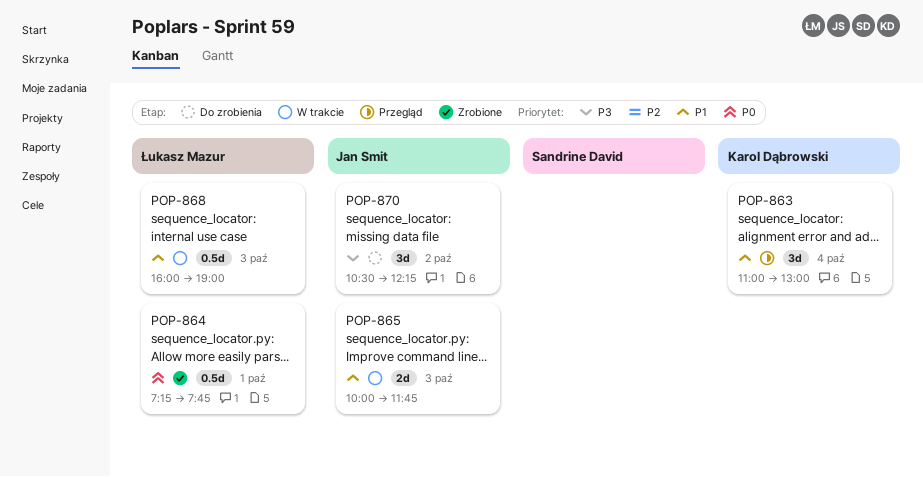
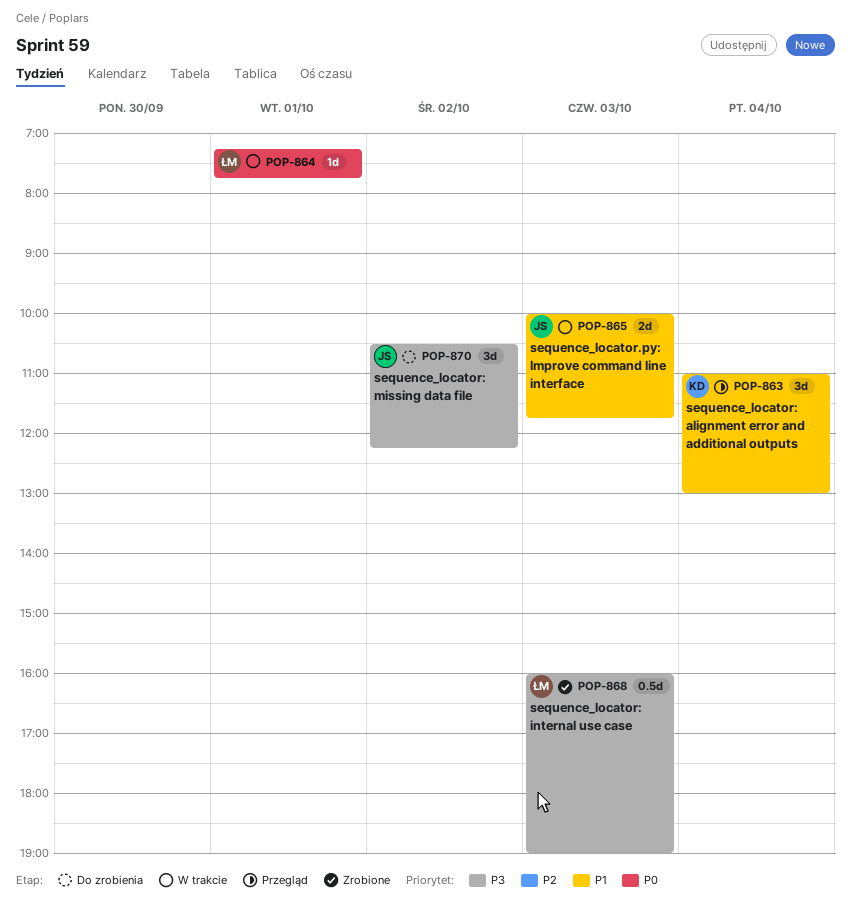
POP-864, status: Zrobione -> W trakcie
POP-864, estimate: 0.5d -> 1d
POP-868, status: W trakcie -> Zrobione
POP-868, priority: P1 -> P3

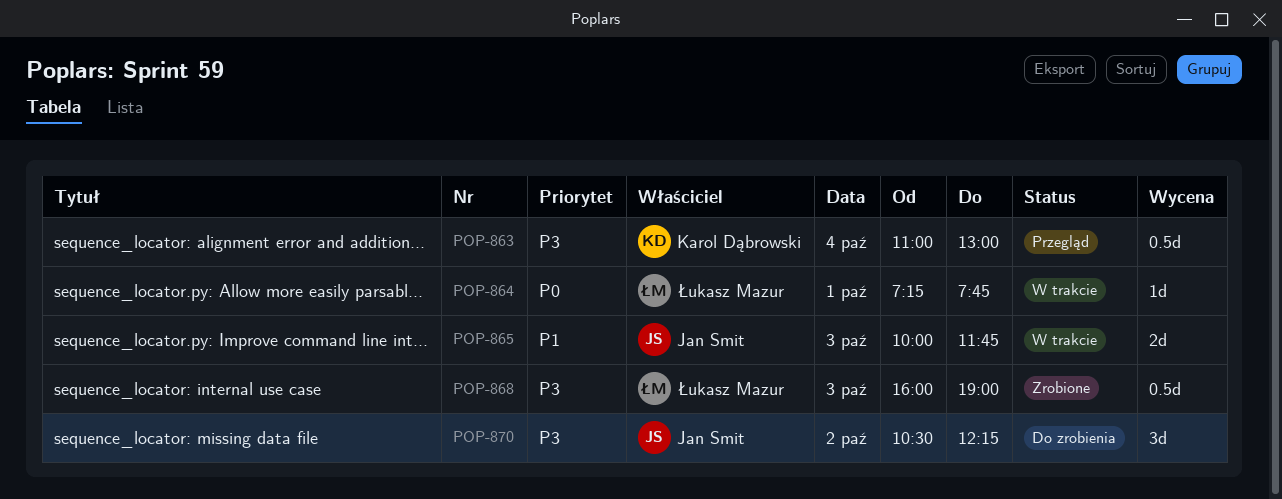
POP-863, priority: P1 -> P3
POP-863, estimate: 3d -> 0.5d

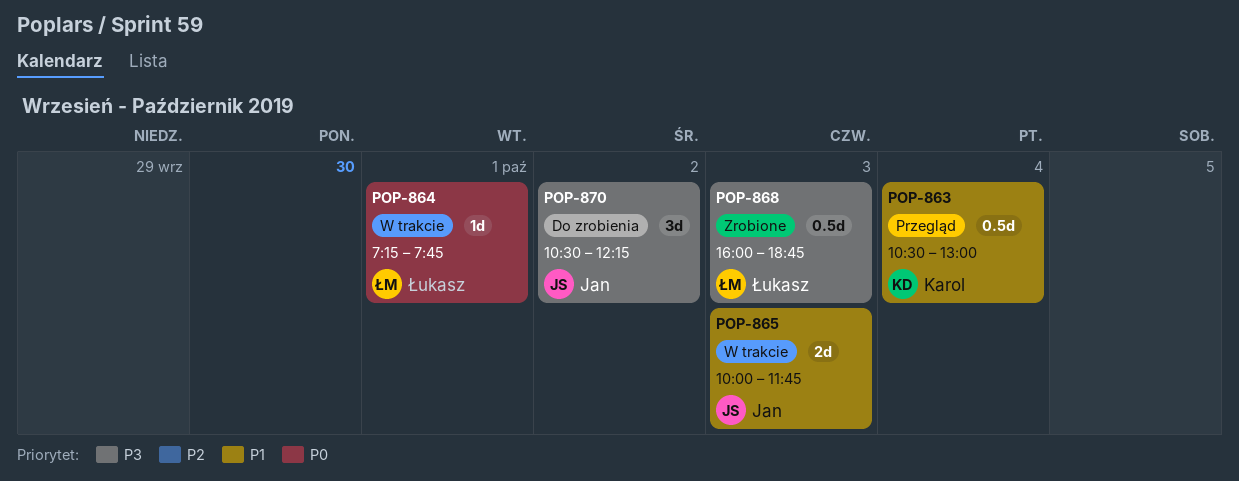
POP-863, priority: P3 -> P1
POP-863, begins: 11:00 -> 10:30
POP-868, ends: 19:00 -> 18:45

